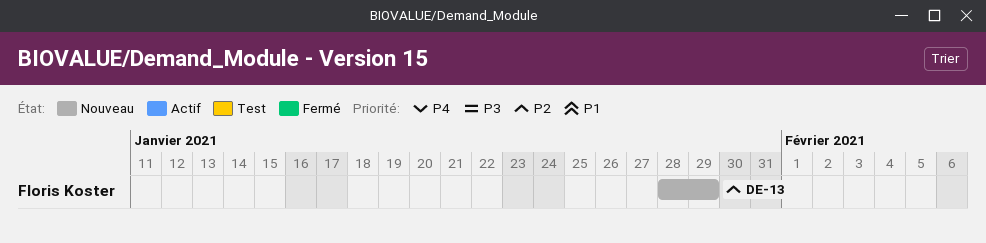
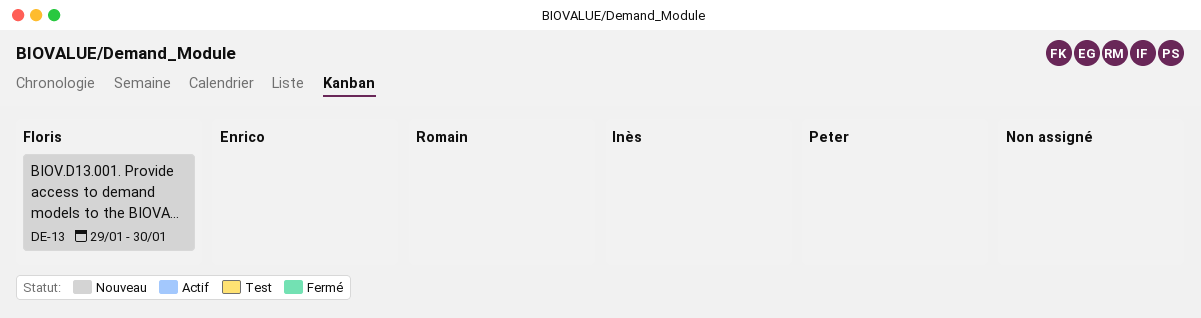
DE-13, start: Jan 28 -> Jan 29
DE-13, due: Jan 29 -> Jan 30

